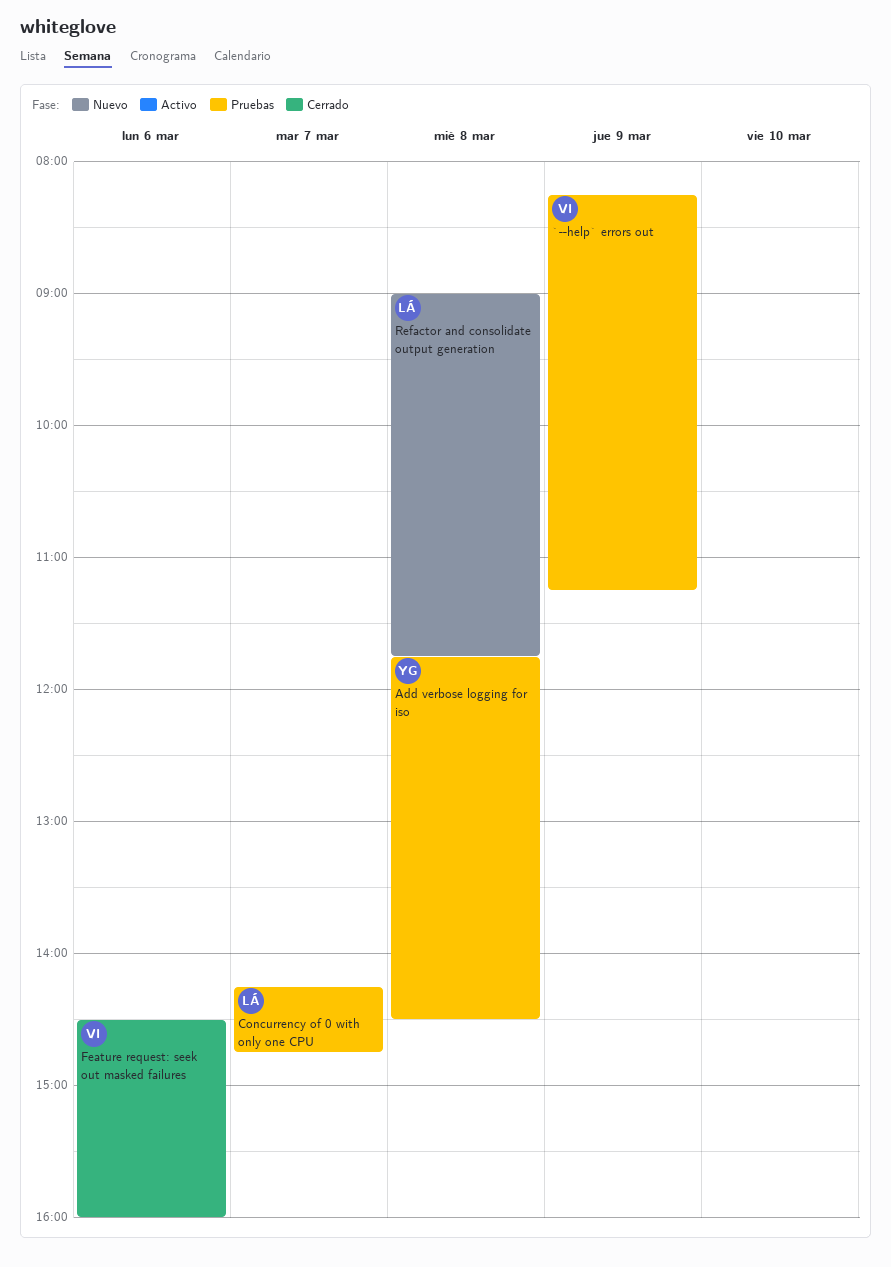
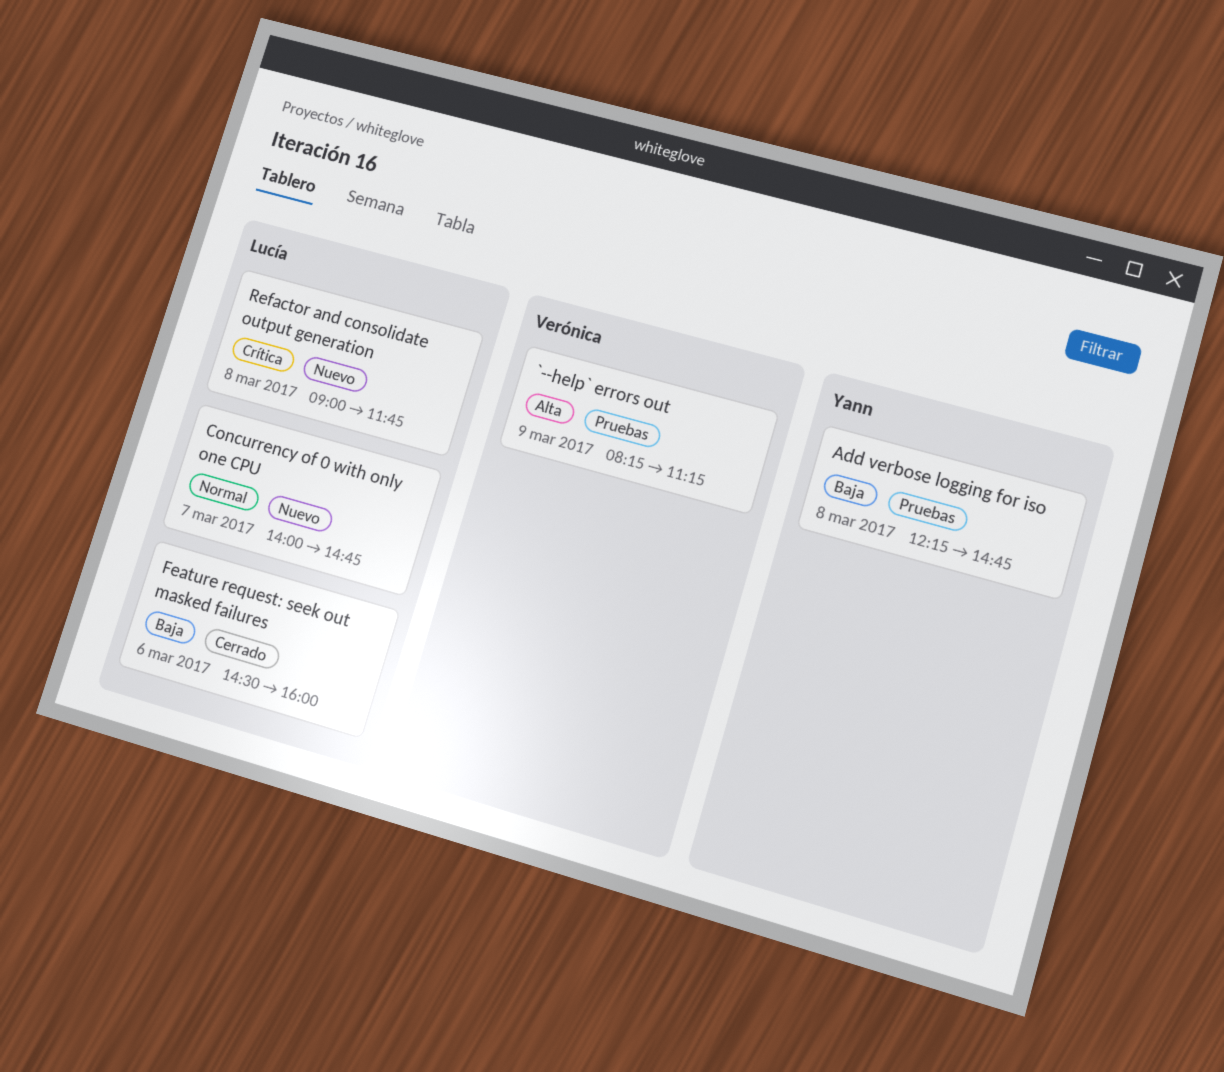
Add verbose logging for iso, begins: 11:45 -> 12:15
Add verbose logging for iso, ends: 14:30 -> 14:45
Concurrency of 0 with only one CPU, status: Pruebas -> Nuevo
Concurrency of 0 with only one CPU, begins: 14:15 -> 14:00
Feature request: seek out masked failures, owner: Verónica -> Lucía

